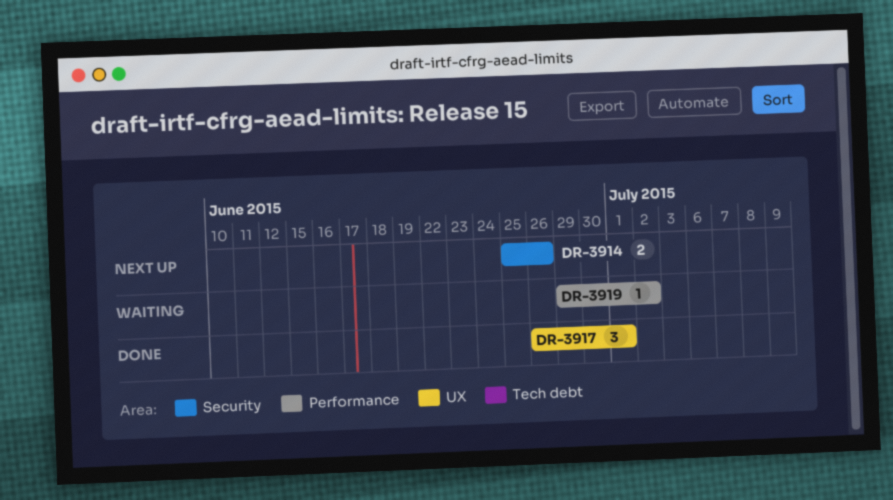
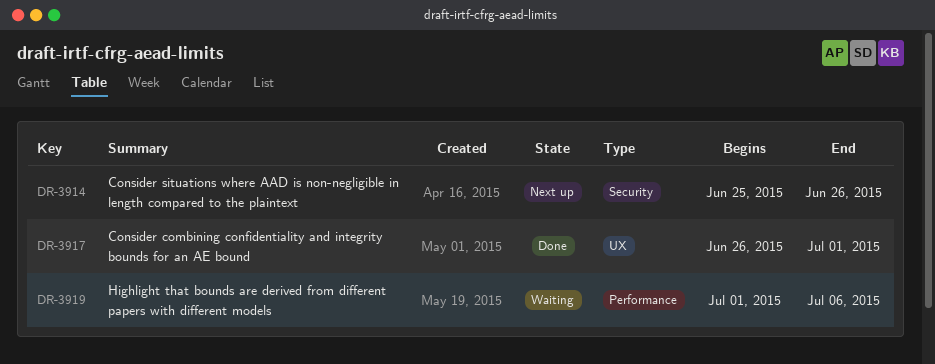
DR-3919, start: Jun 29 -> Jul 1
DR-3919, due: Jul 2 -> Jul 6

